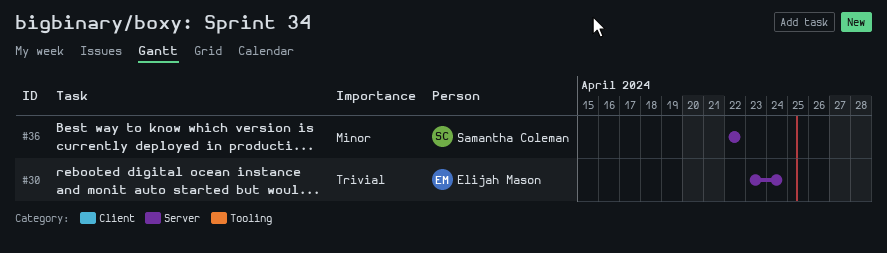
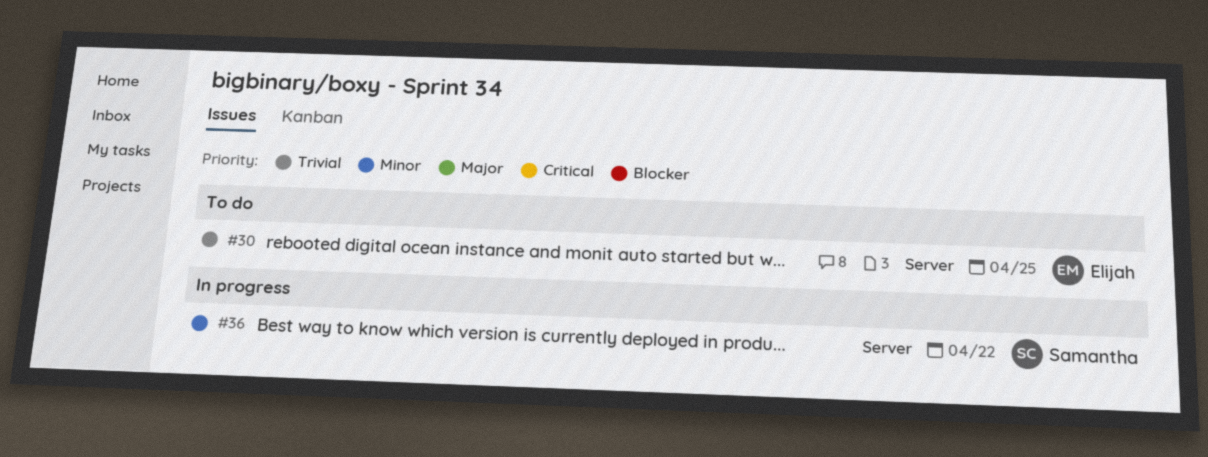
#30, due: Apr 24 -> Apr 25

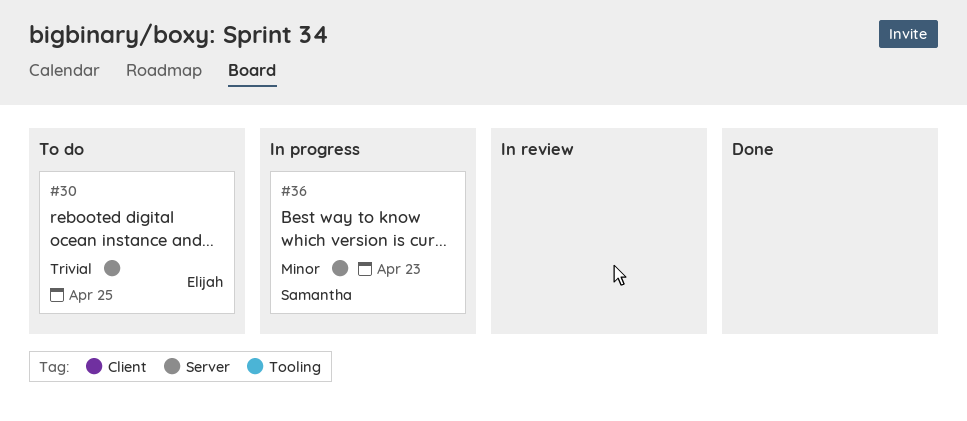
#36, due: Apr 22 -> Apr 23

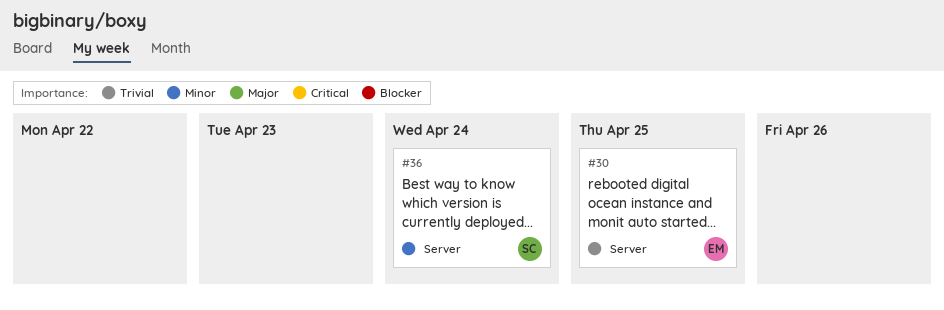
#36, due: Apr 23 -> Apr 24

